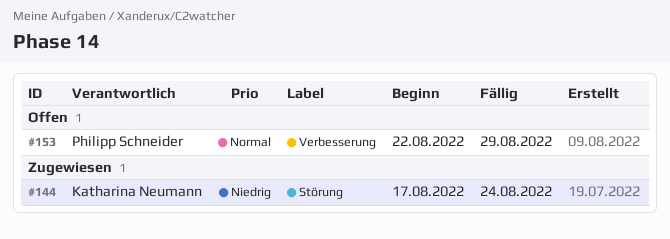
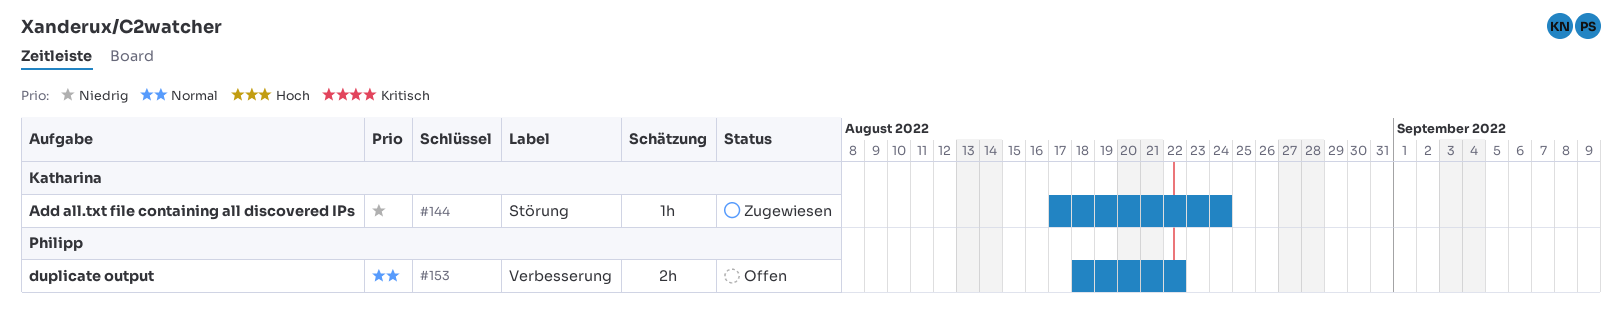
#153, start: Aug 22 -> Aug 18
#153, due: Aug 29 -> Aug 22

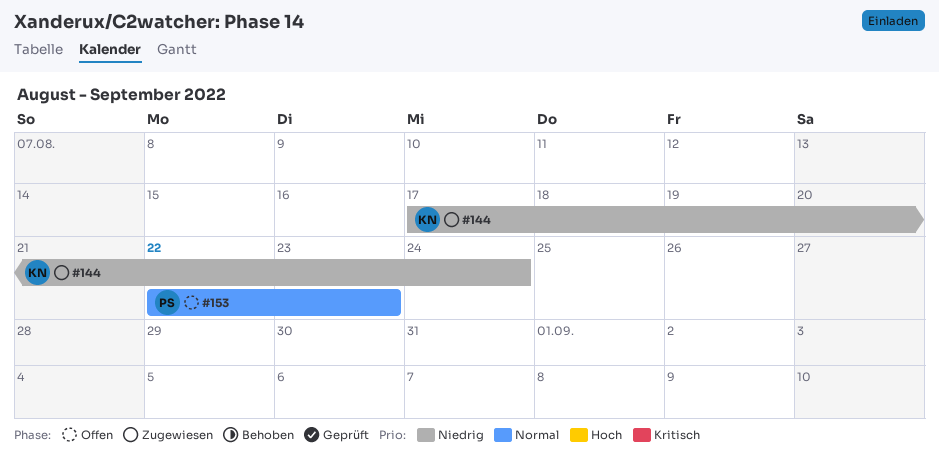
#153, start: Aug 18 -> Aug 22
#153, due: Aug 22 -> Aug 23

